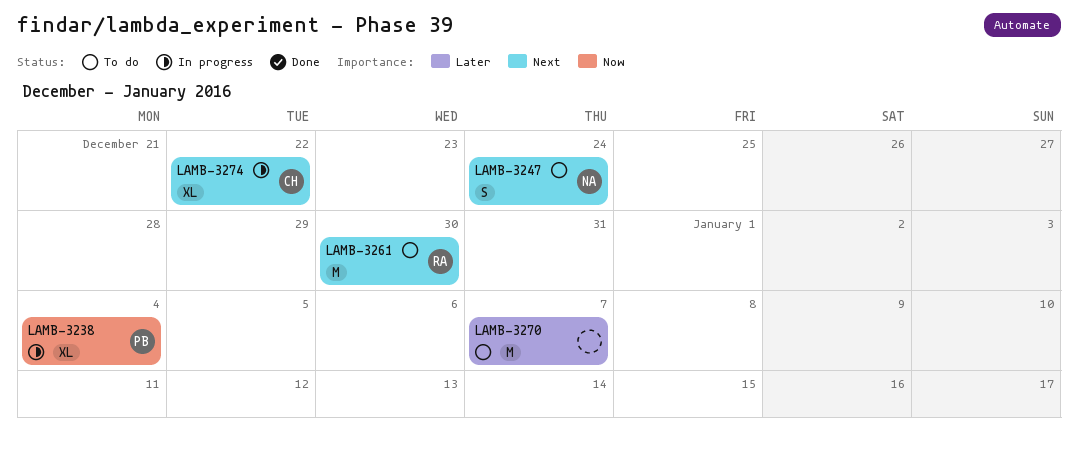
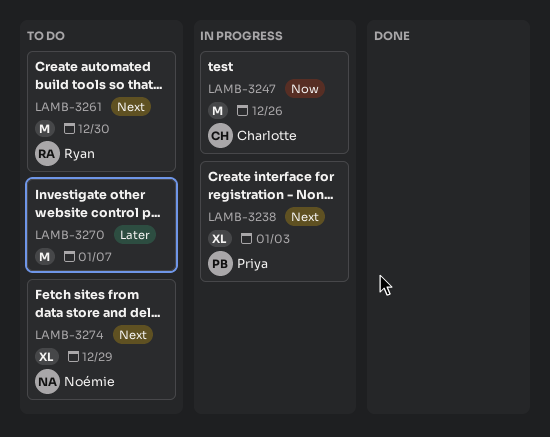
LAMB-3238, priority: Now -> Next
LAMB-3238, due: Jan 4 -> Jan 3
LAMB-3247, status: To do -> In progress
LAMB-3247, owner: Noémie -> Charlotte
LAMB-3247, priority: Next -> Now
LAMB-3247, estimate: S -> M
LAMB-3247, due: Dec 24 -> Dec 26
LAMB-3274, status: In progress -> To do
LAMB-3274, owner: Charlotte -> Noémie
LAMB-3274, due: Dec 22 -> Dec 29

